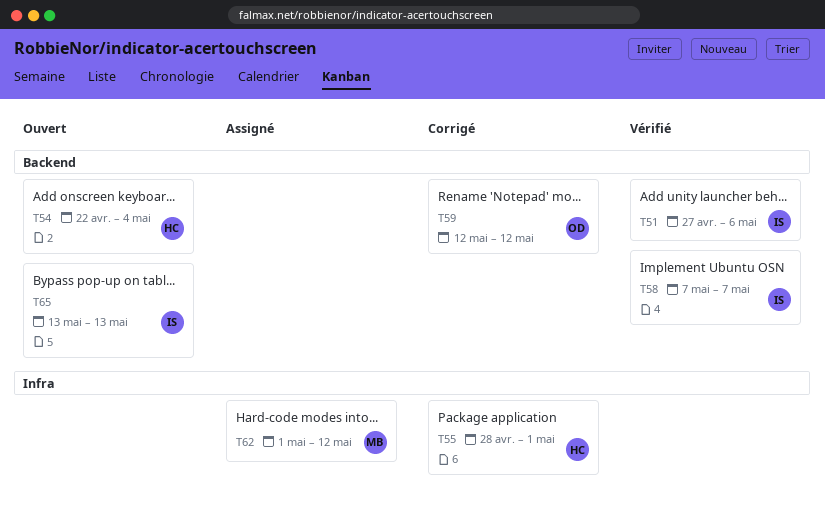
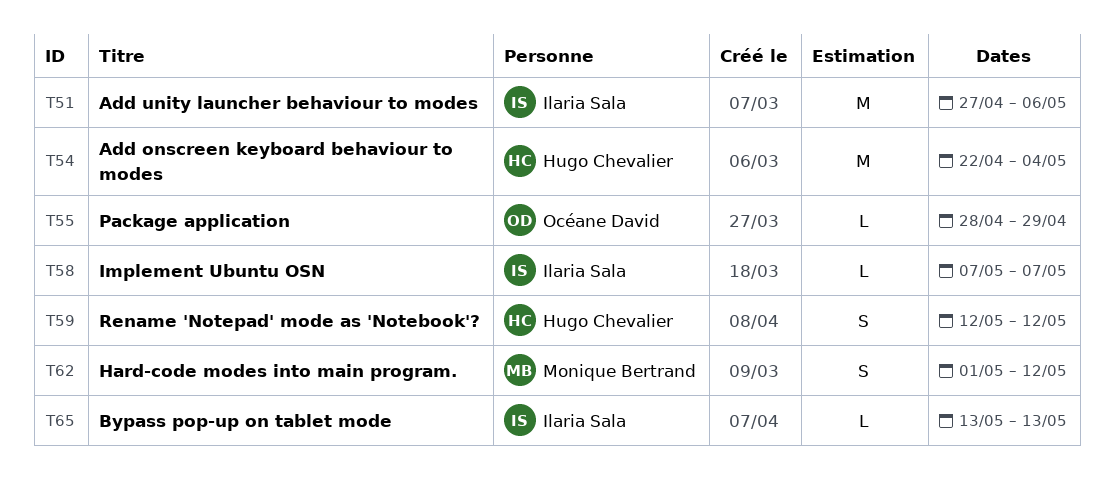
T55, owner: Hugo Chevalier -> Océane David
T55, due: May 1 -> Apr 29
T59, owner: Océane David -> Hugo Chevalier

